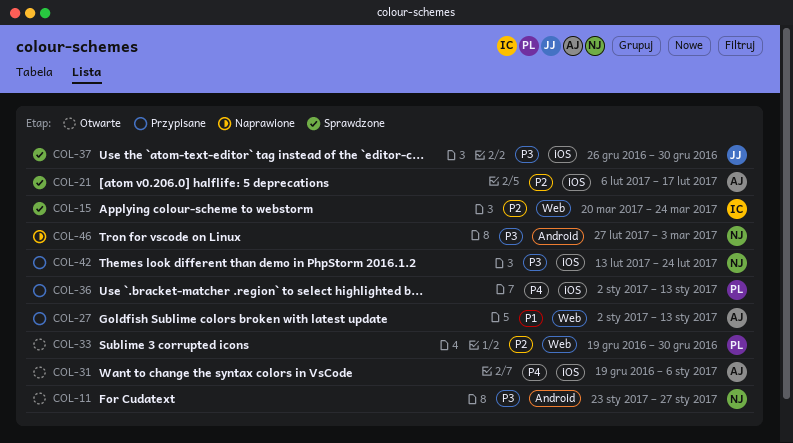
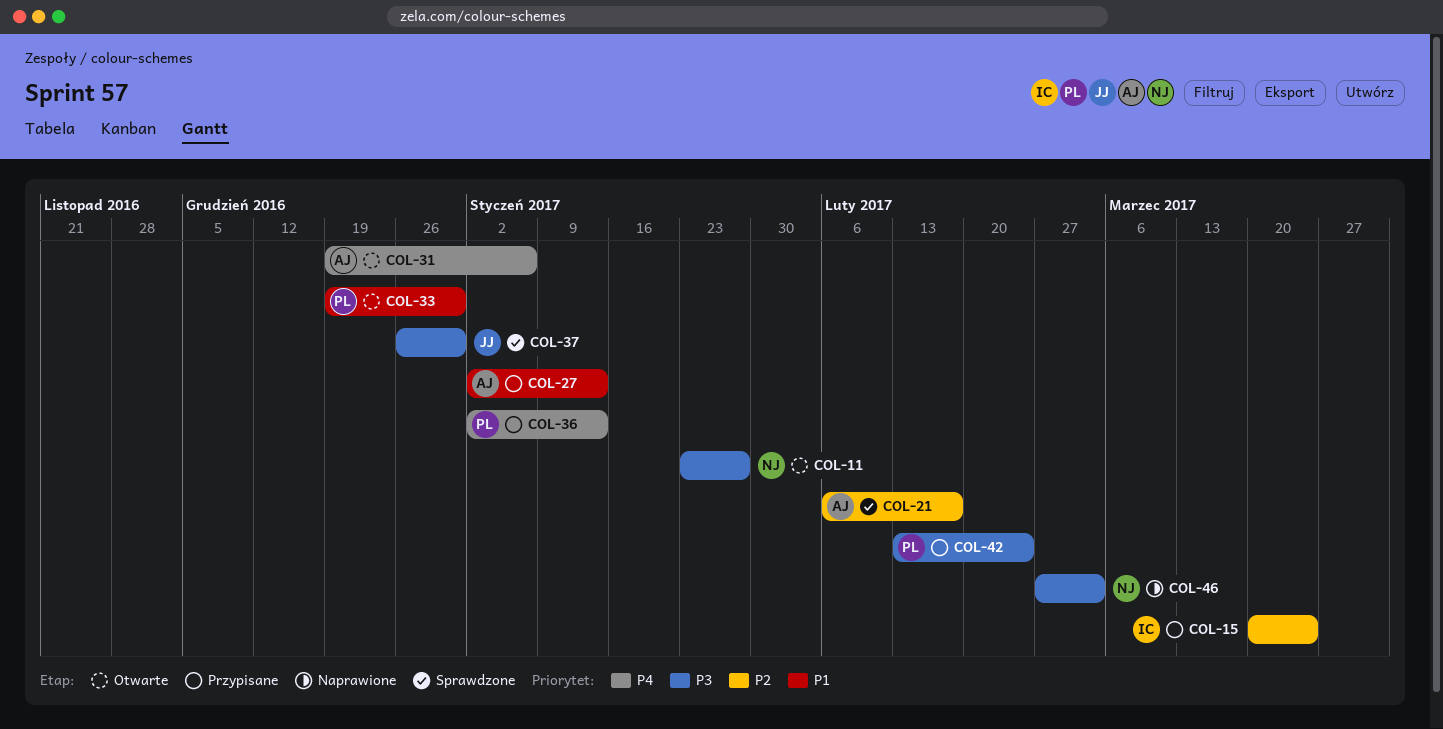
COL-15, status: Sprawdzone -> Przypisane
COL-33, priority: P2 -> P1
COL-42, owner: NJ -> PL

